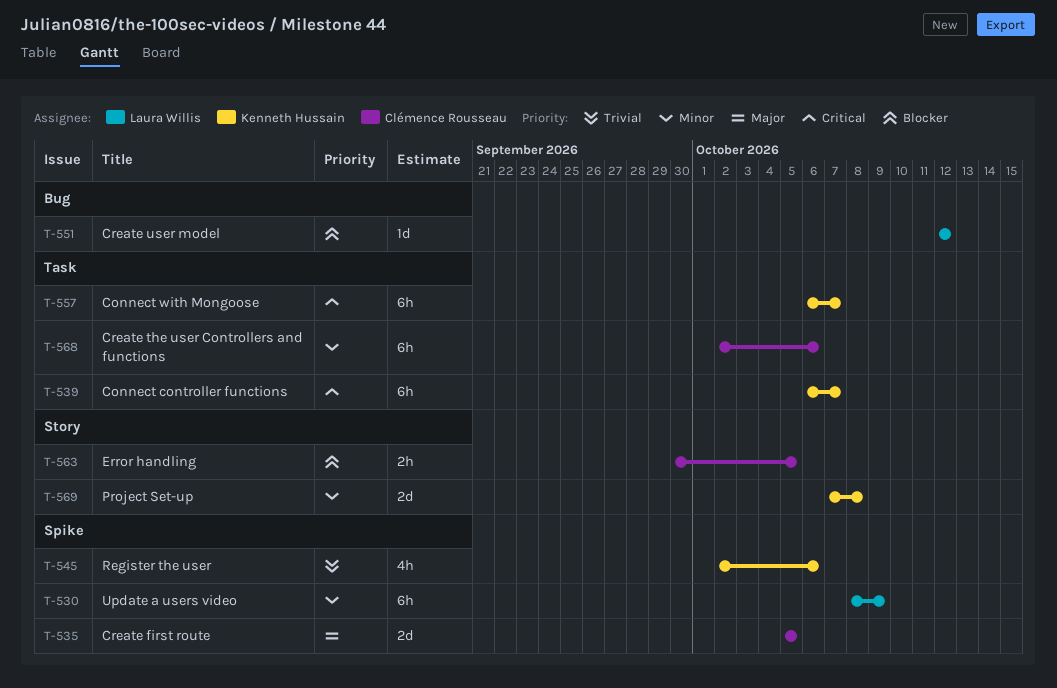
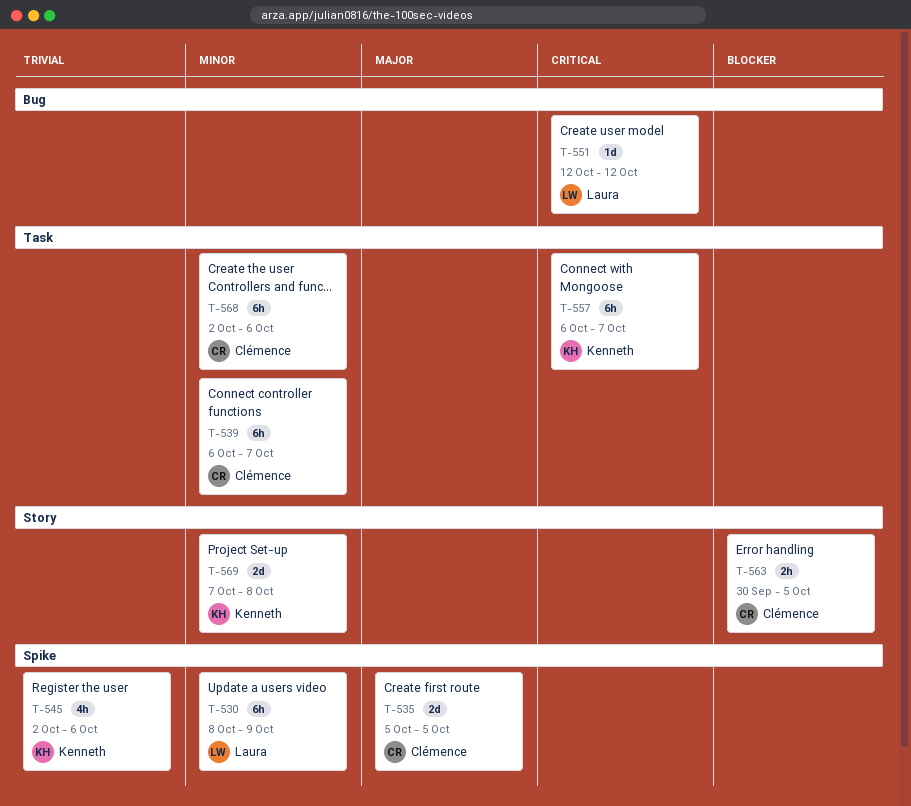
T-539, owner: Kenneth Hussain -> Clémence Rousseau
T-539, priority: Critical -> Minor
T-551, priority: Blocker -> Critical

